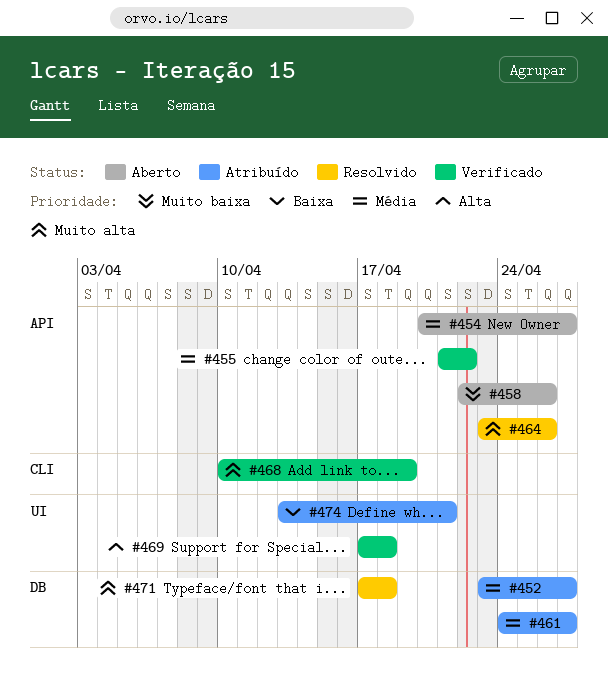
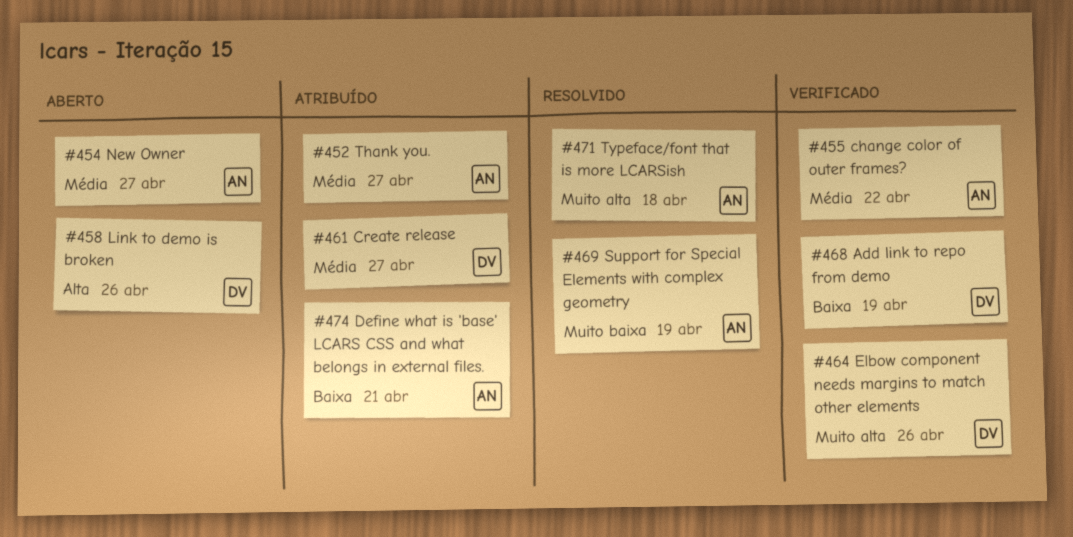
#458, priority: Muito baixa -> Alta
#464, status: Resolvido -> Verificado
#468, priority: Muito alta -> Baixa
#469, status: Verificado -> Resolvido
#469, priority: Alta -> Muito baixa
#469, due: Apr 18 -> Apr 19

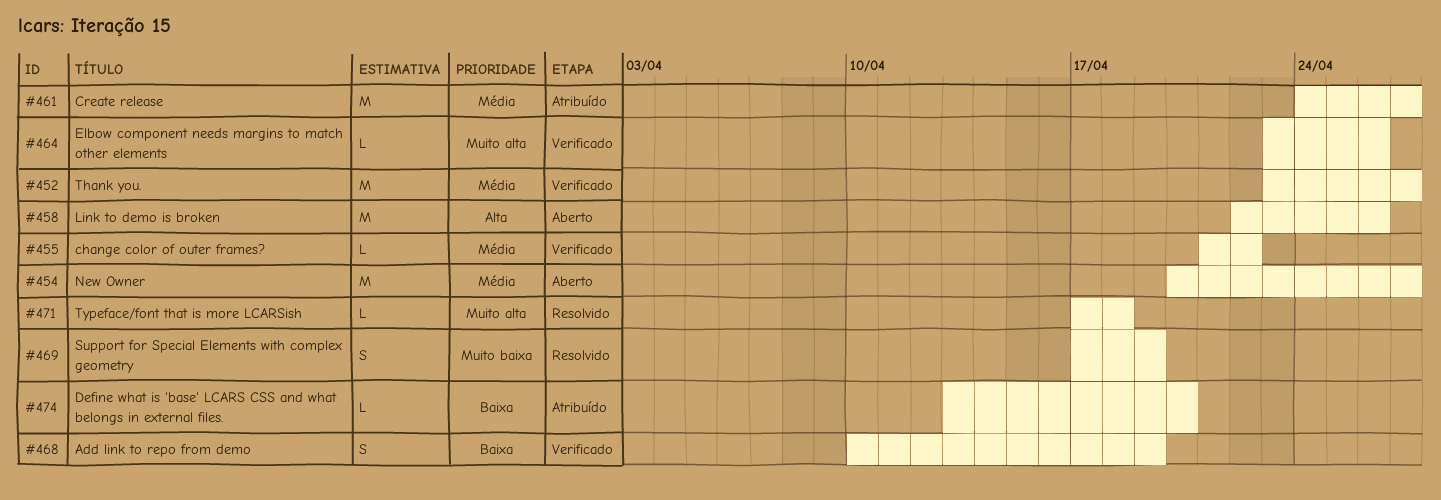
#452, status: Atribuído -> Verificado
#474, due: Apr 21 -> Apr 20

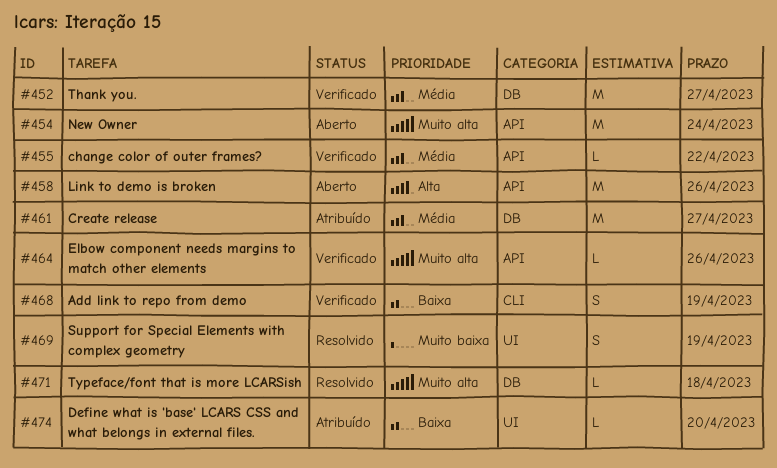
#454, priority: Média -> Muito alta
#454, due: Apr 27 -> Apr 24

